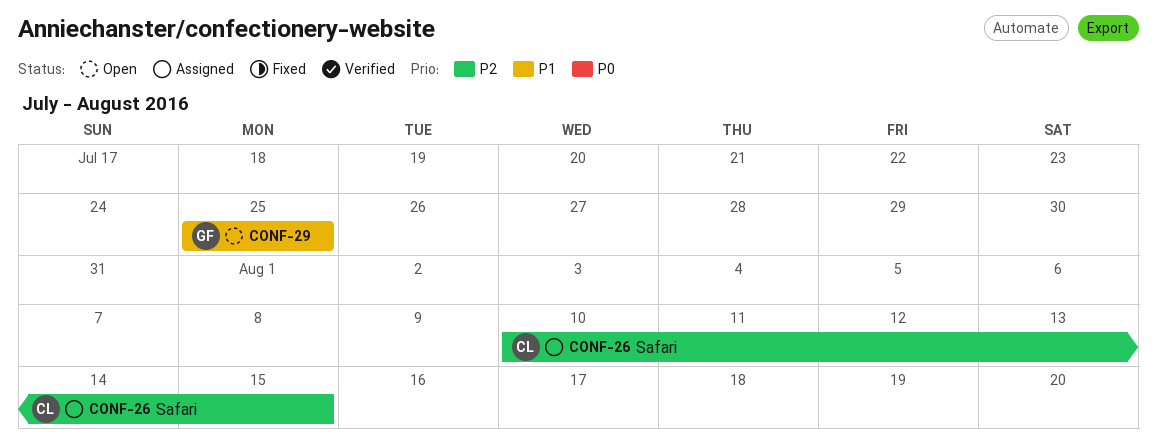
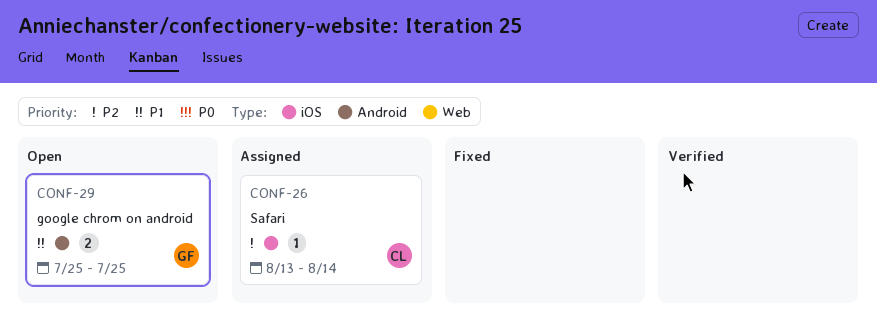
CONF-26, start: Aug 10 -> Aug 13
CONF-26, due: Aug 15 -> Aug 14

